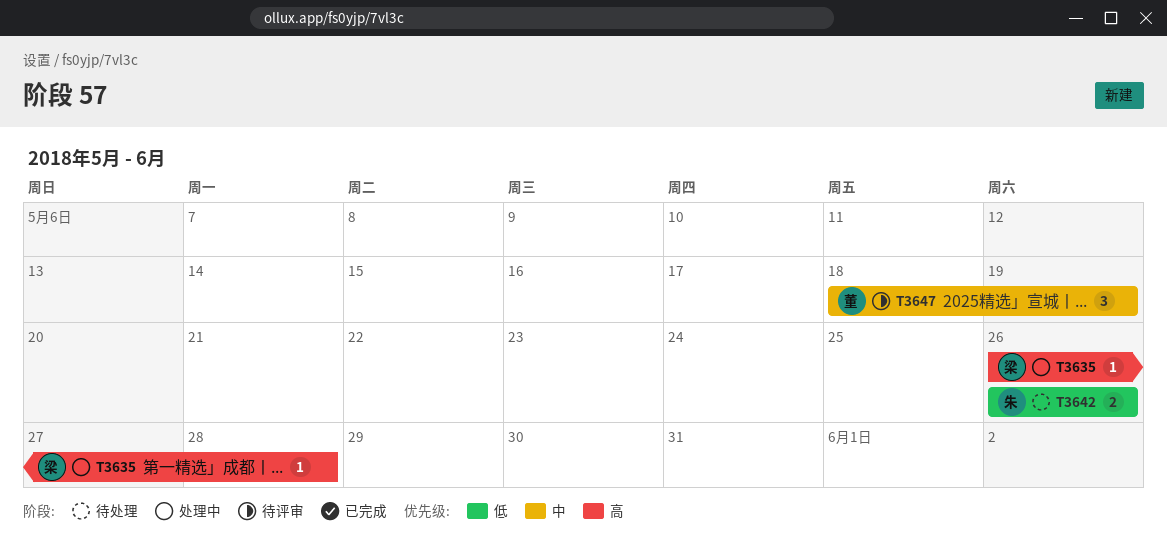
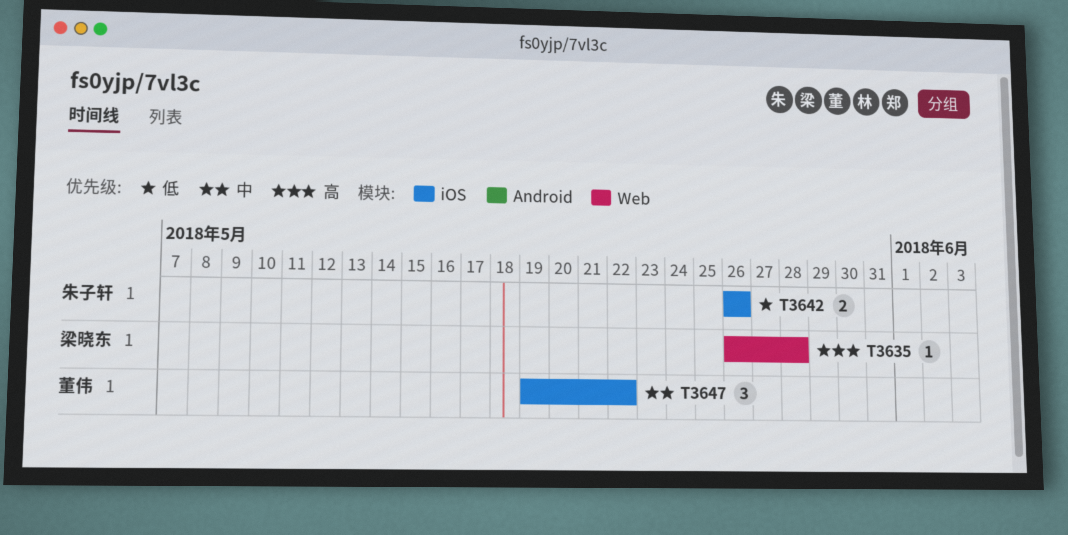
T3647, start: May 18 -> May 19
T3647, due: May 19 -> May 22

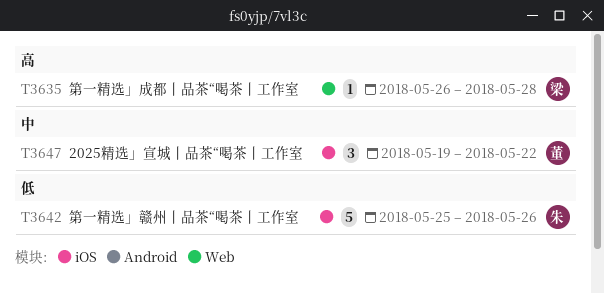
T3642, estimate: 2 -> 5
T3642, start: May 26 -> May 25

